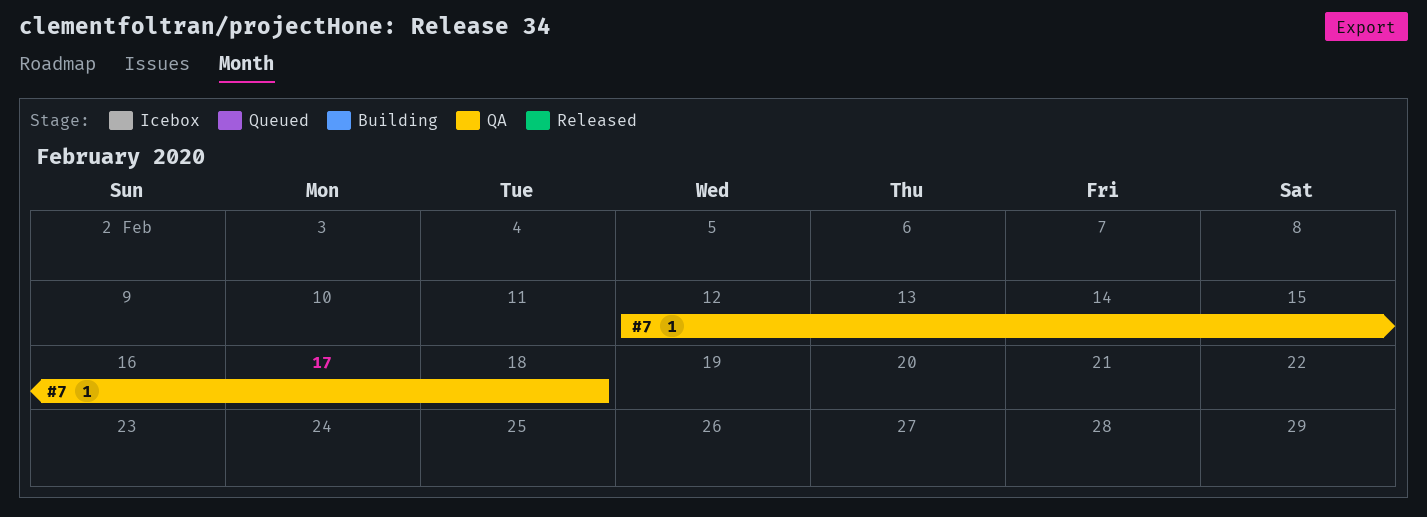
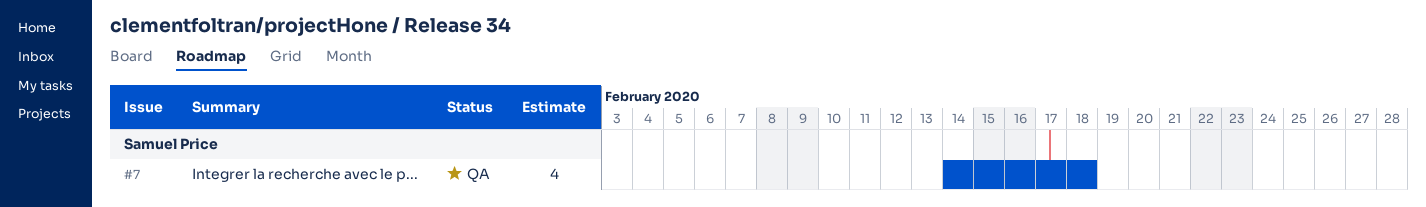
#7, estimate: 1 -> 4
#7, start: Feb 12 -> Feb 14

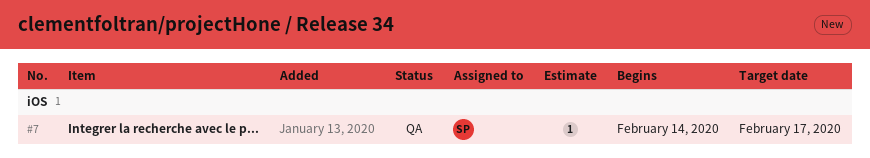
#7, estimate: 4 -> 1
#7, due: Feb 18 -> Feb 17

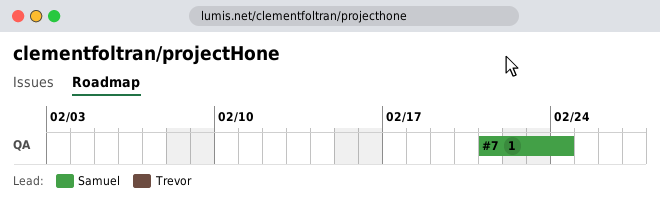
#7, start: Feb 14 -> Feb 21
#7, due: Feb 17 -> Feb 24

